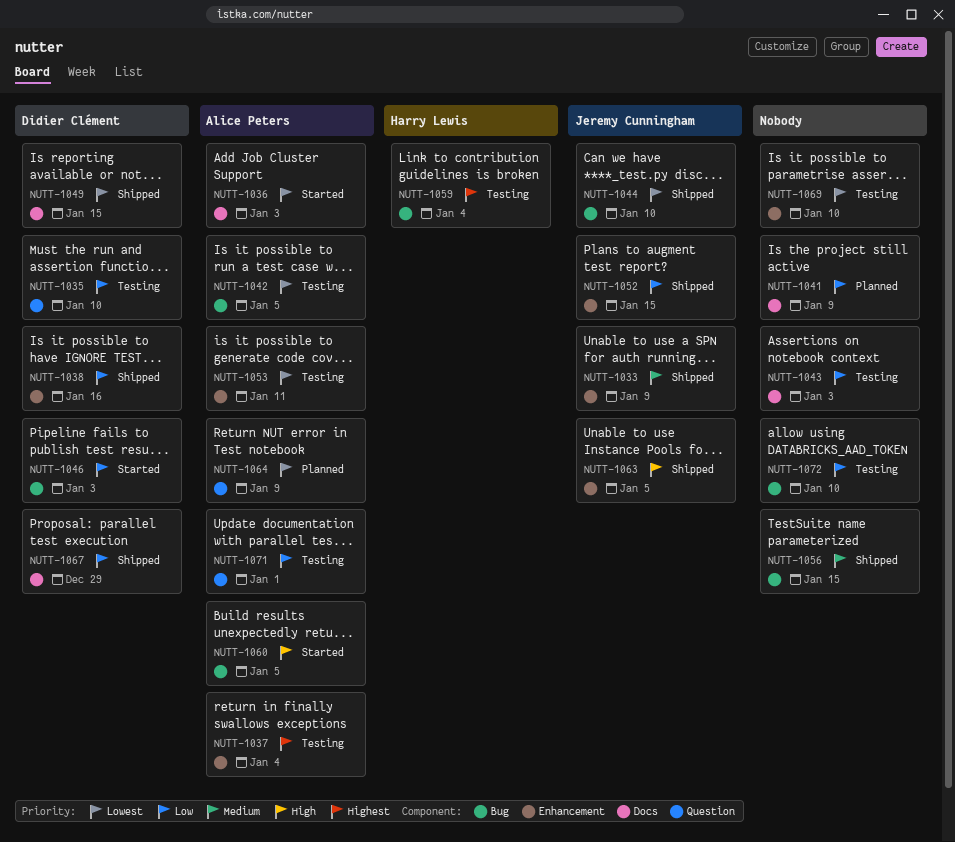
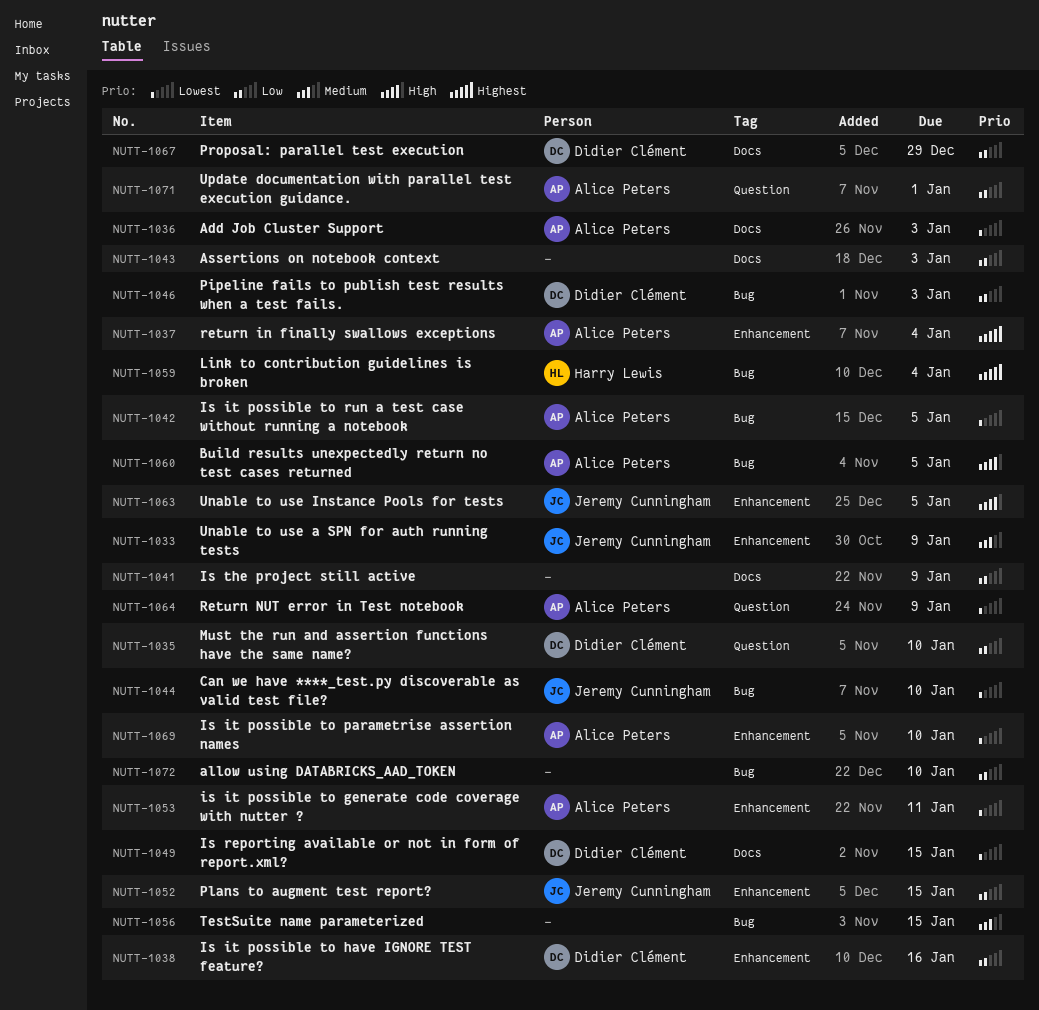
NUTT-1069, owner: none -> Alice Peters

